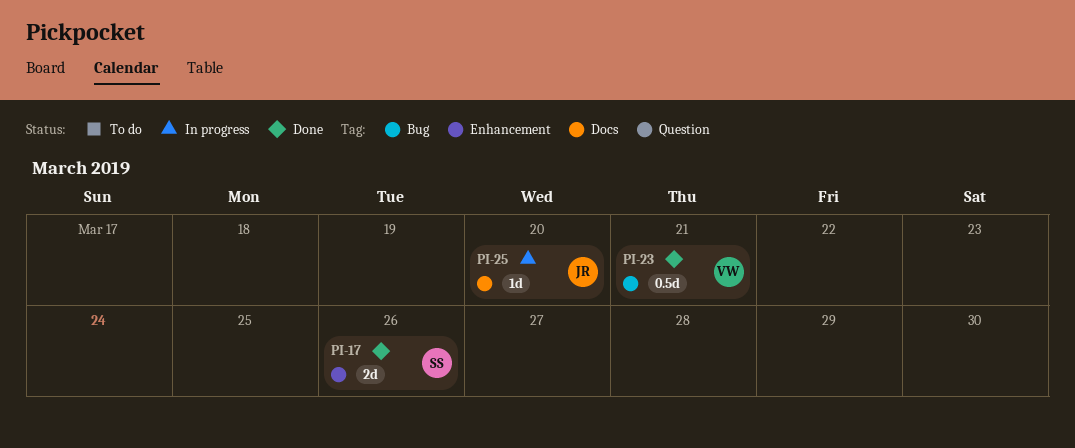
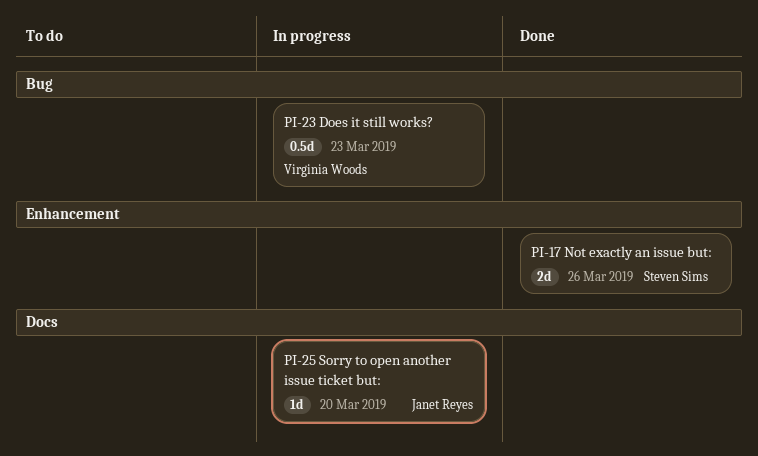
PI-23, status: Done -> In progress
PI-23, due: Mar 21 -> Mar 23

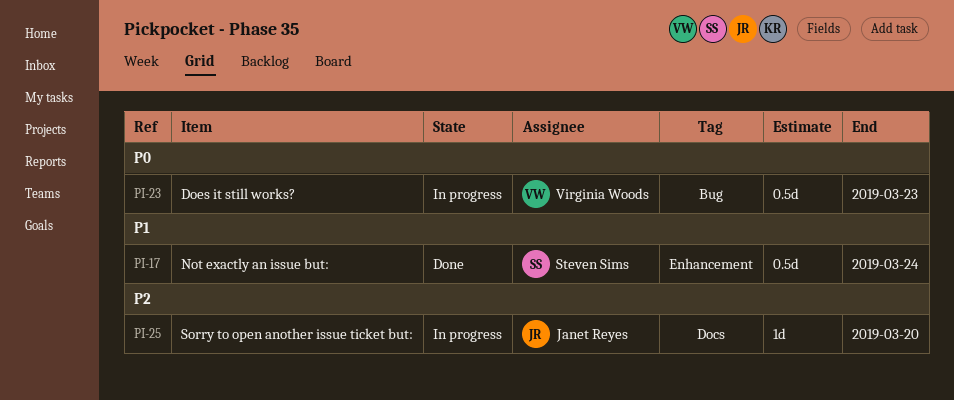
PI-17, estimate: 2d -> 0.5d
PI-17, due: Mar 26 -> Mar 24

